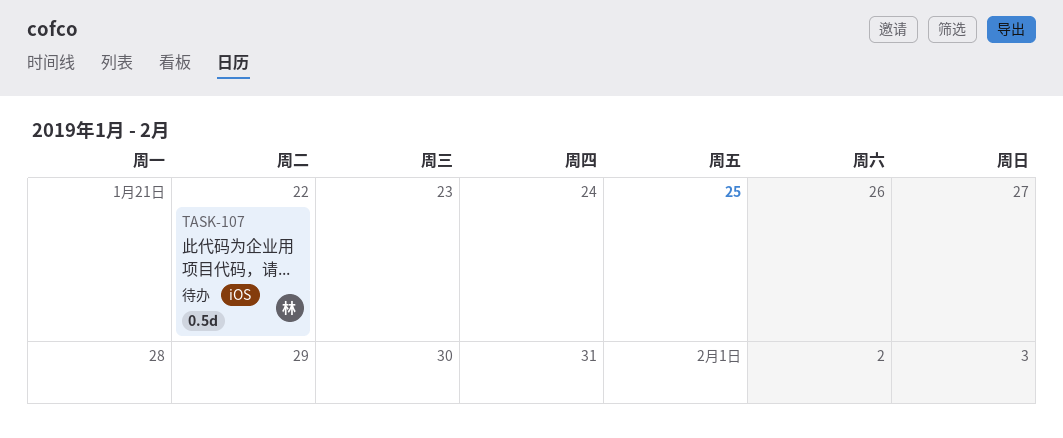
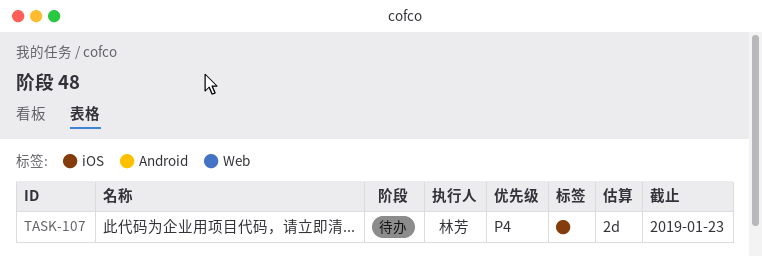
TASK-107, estimate: 0.5d -> 2d
TASK-107, due: Jan 22 -> Jan 23

